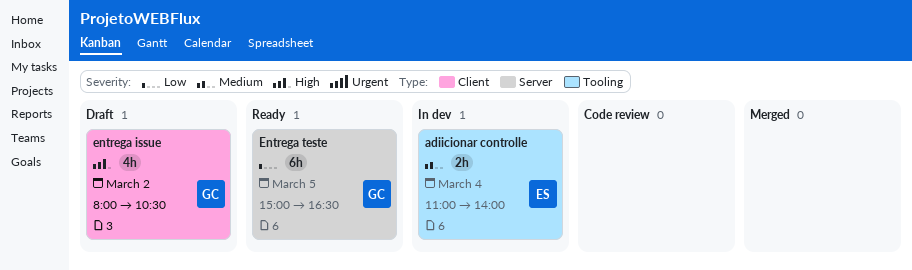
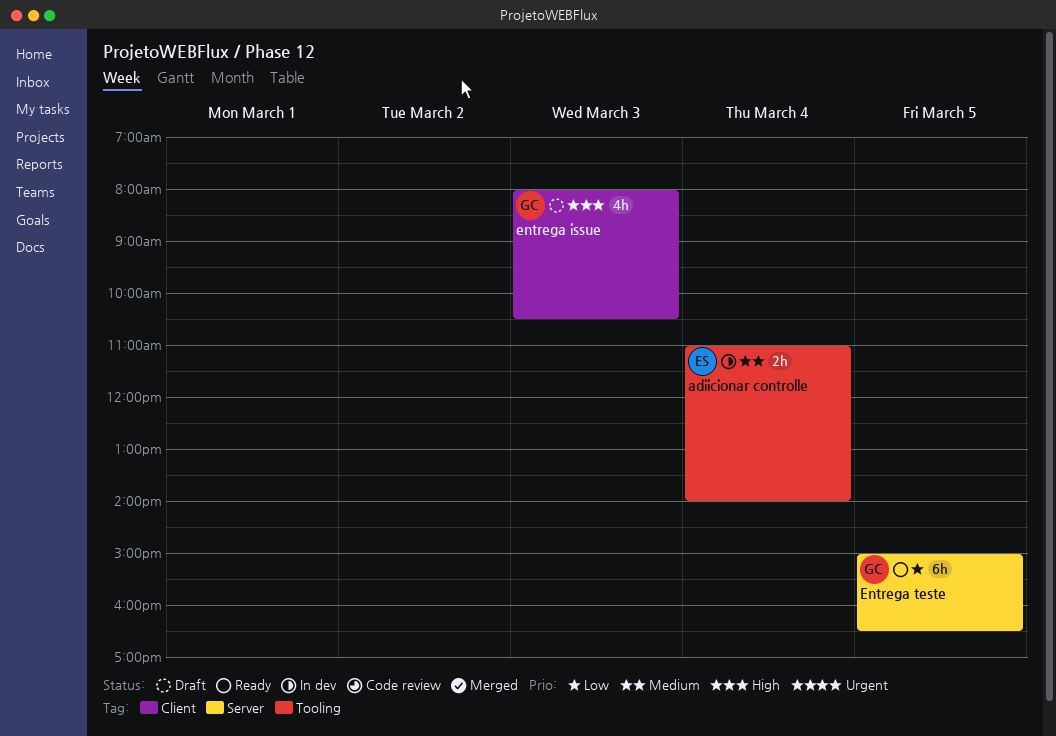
entrega issue, day: Mar 2 -> Mar 3

